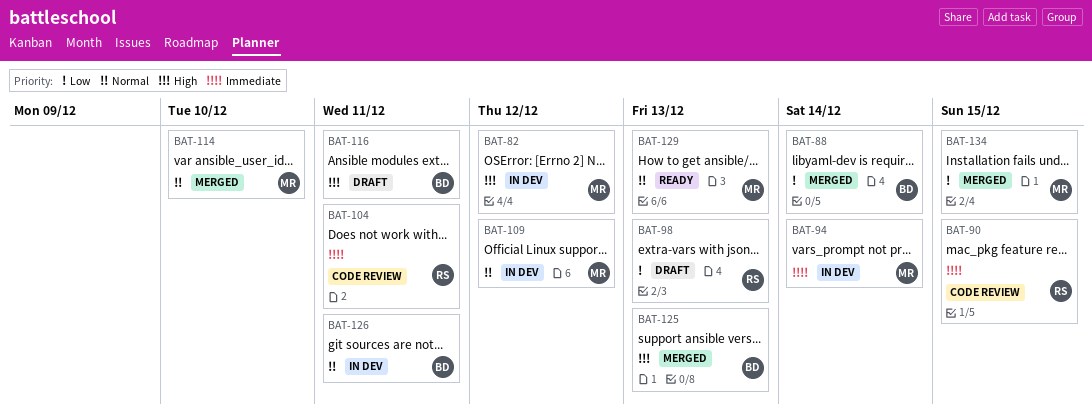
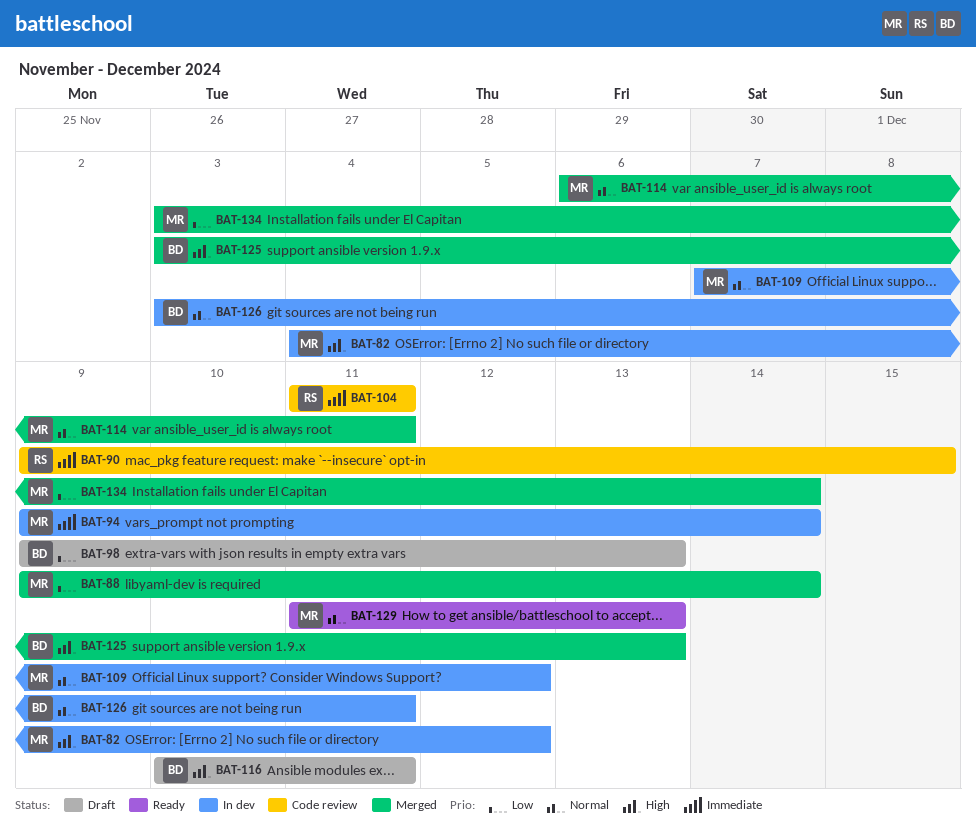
BAT-88, owner: BD -> MR
BAT-98, owner: RS -> BD
BAT-114, due: Dec 10 -> Dec 11
BAT-134, due: Dec 15 -> Dec 14

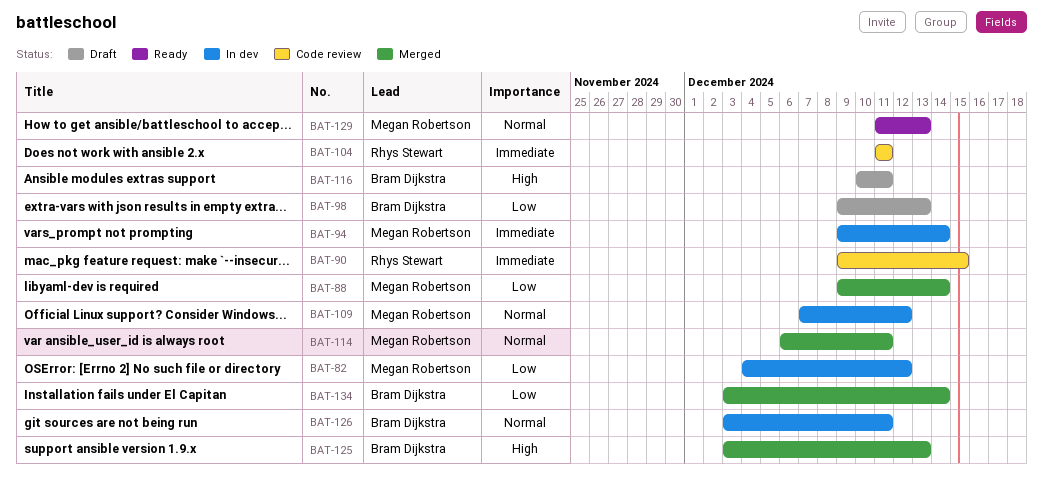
BAT-82, priority: High -> Low
BAT-134, owner: Megan Robertson -> Bram Dijkstra

